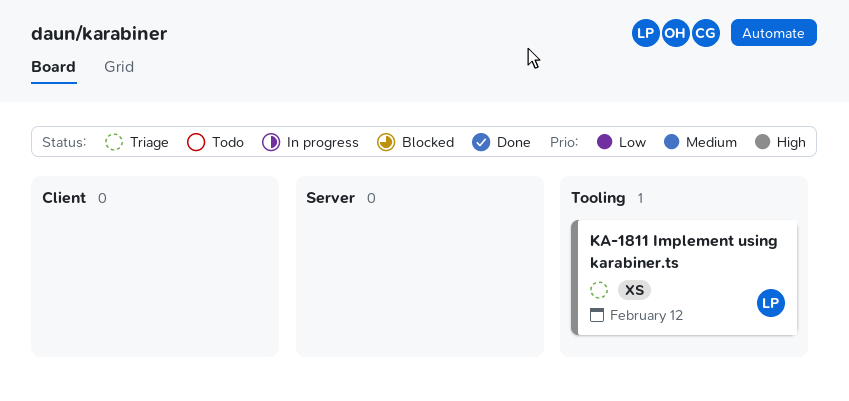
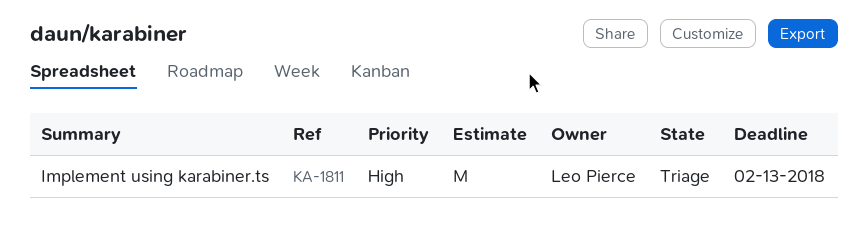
KA-1811, estimate: XS -> M
KA-1811, due: Feb 12 -> Feb 13

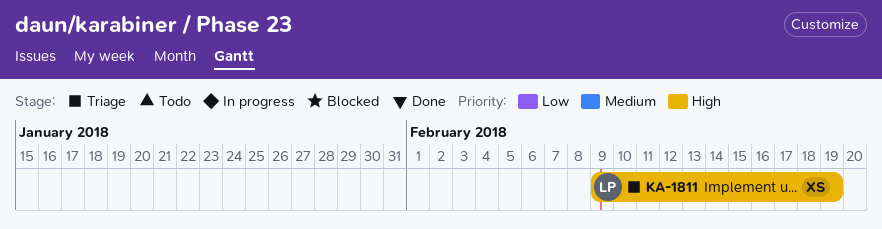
KA-1811, estimate: M -> XS
KA-1811, due: Feb 13 -> Feb 19

